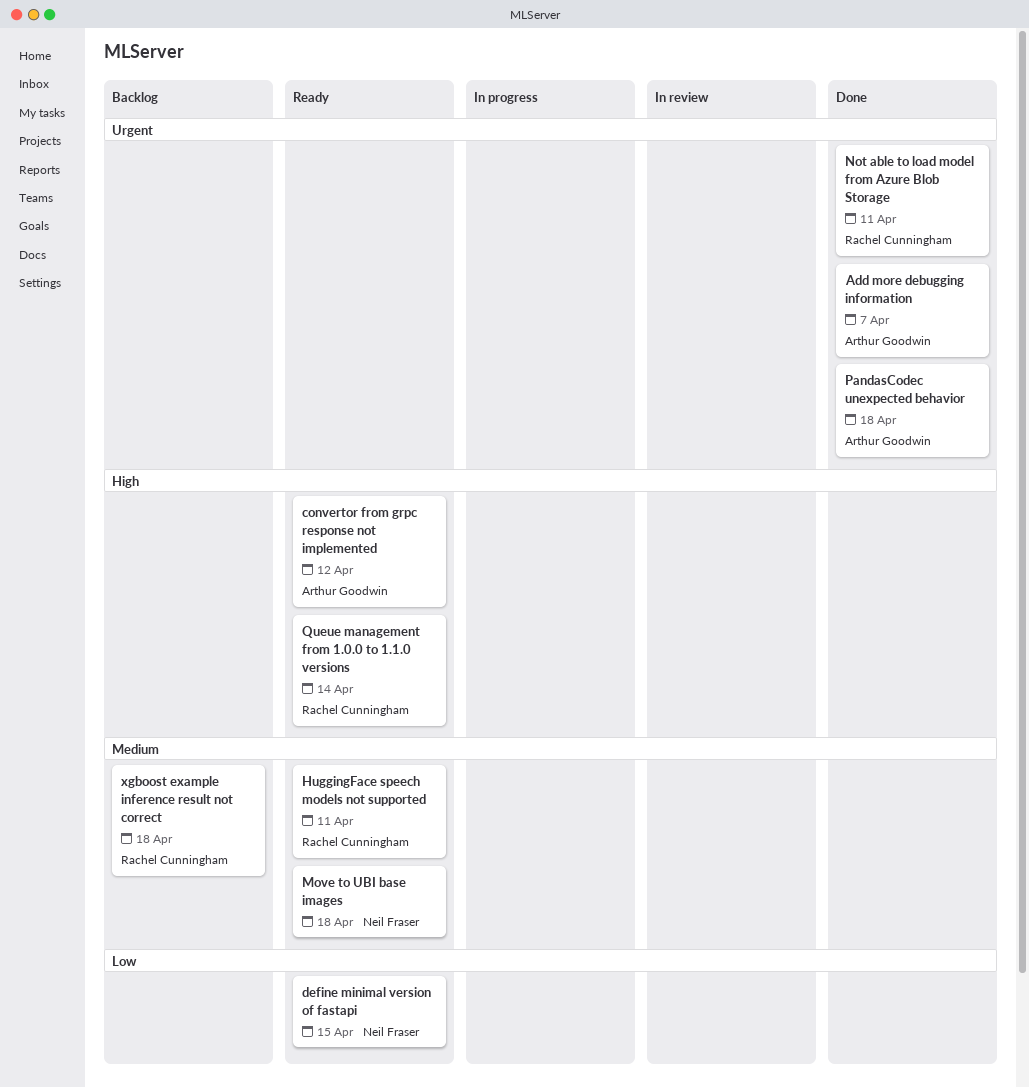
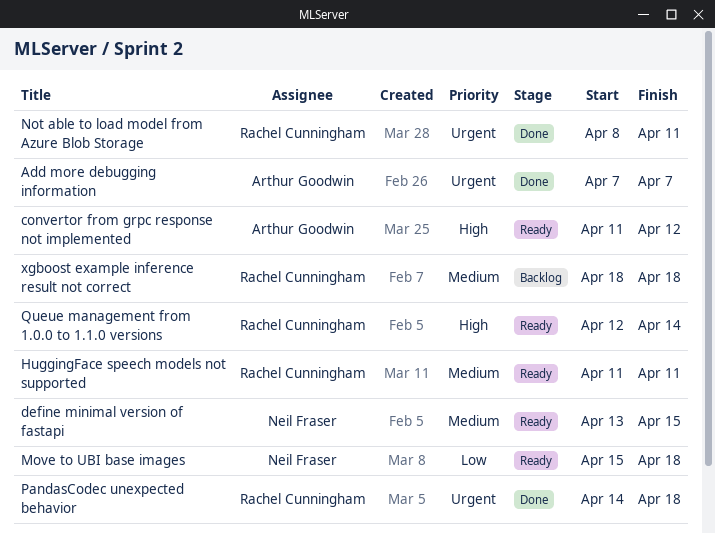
define minimal version of fastapi, priority: Low -> Medium
Move to UBI base images, priority: Medium -> Low
PandasCodec unexpected behavior, owner: Arthur Goodwin -> Rachel Cunningham

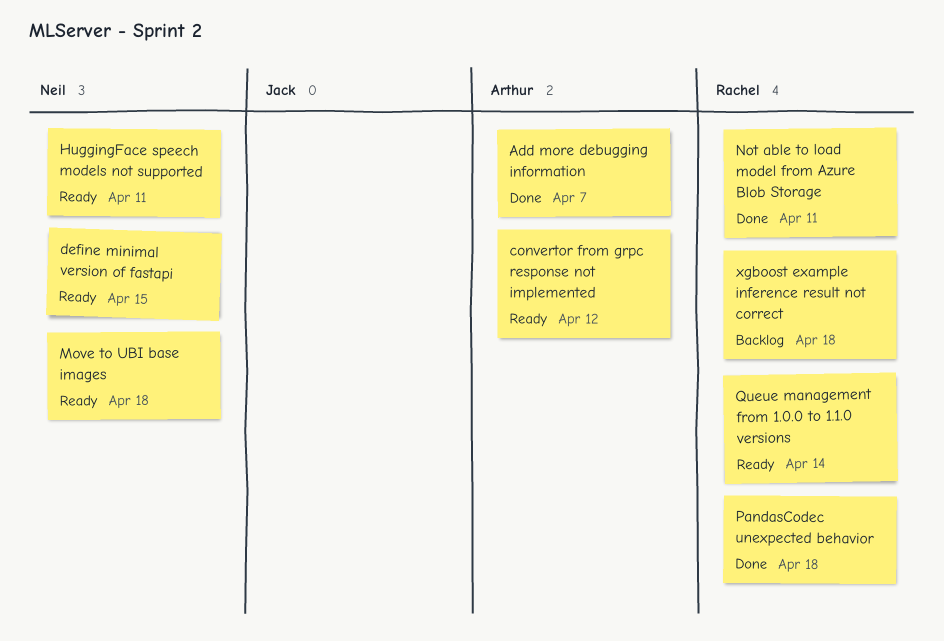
HuggingFace speech models not supported, owner: Rachel Cunningham -> Neil Fraser

